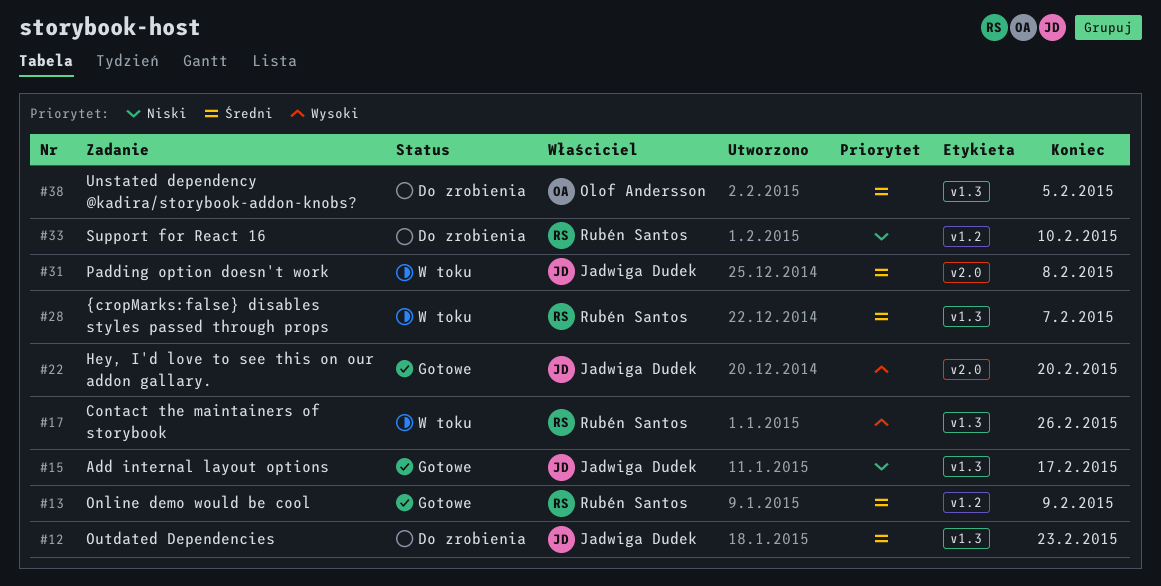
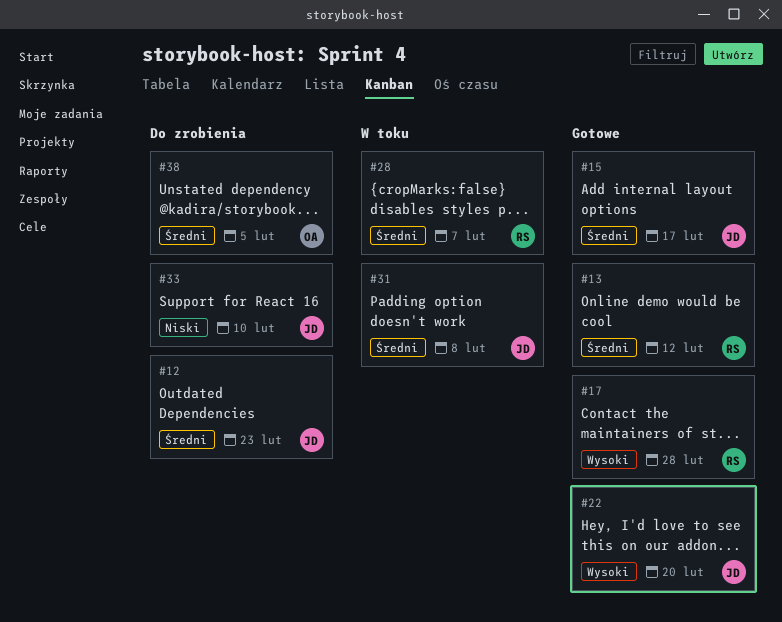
#13, due: Feb 9 -> Feb 12
#15, priority: Niski -> Średni
#17, status: W toku -> Gotowe
#17, due: Feb 26 -> Feb 28
#33, owner: Rubén Santos -> Jadwiga Dudek

